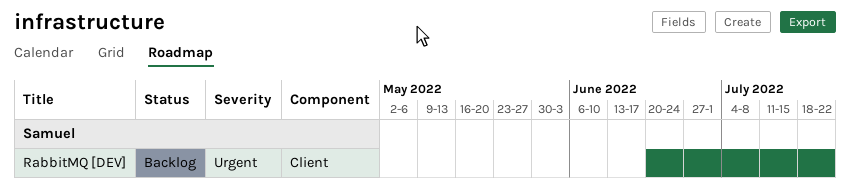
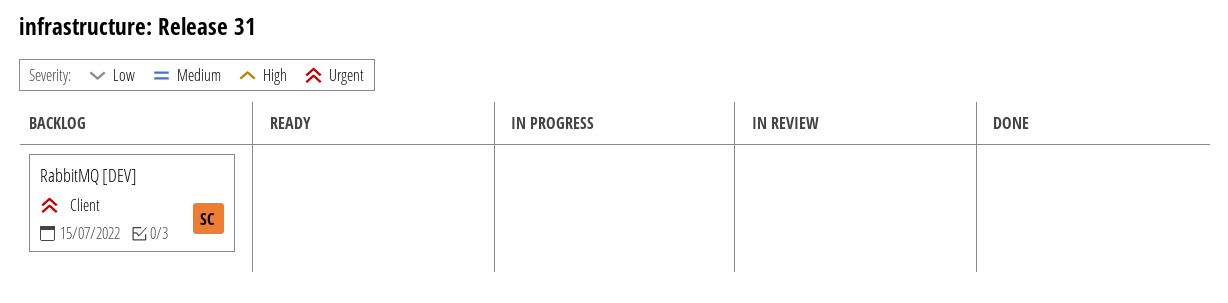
RabbitMQ [DEV], due: Jul 22 -> Jul 15

